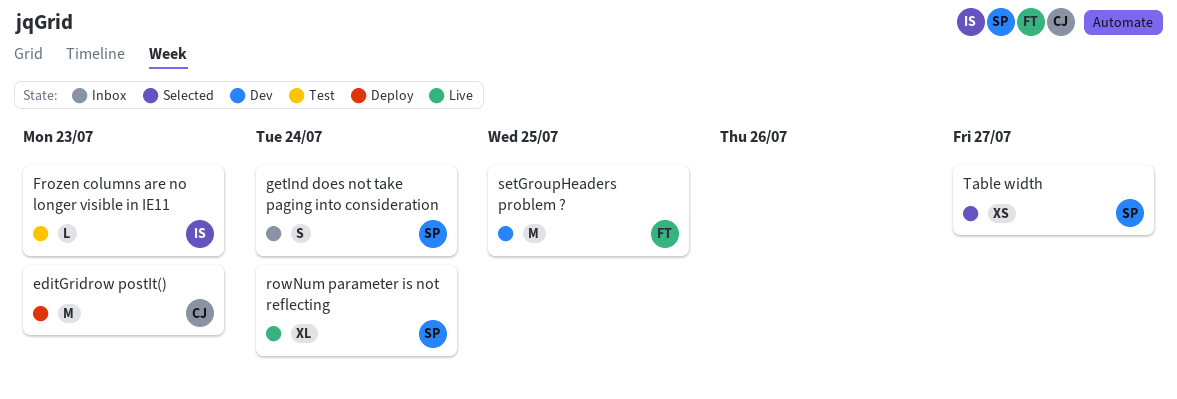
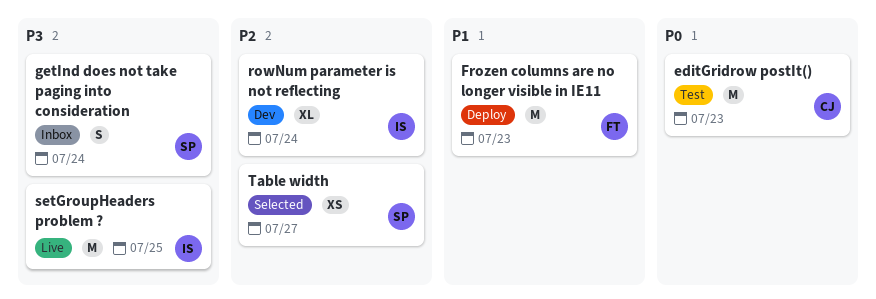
editGridrow postIt(), status: Deploy -> Test
Frozen columns are no longer visible in IE11, status: Test -> Deploy
Frozen columns are no longer visible in IE11, owner: IS -> FT
Frozen columns are no longer visible in IE11, estimate: L -> M
rowNum parameter is not reflecting, status: Live -> Dev
rowNum parameter is not reflecting, owner: SP -> IS
setGroupHeaders problem ?, status: Dev -> Live
setGroupHeaders problem ?, owner: FT -> IS

